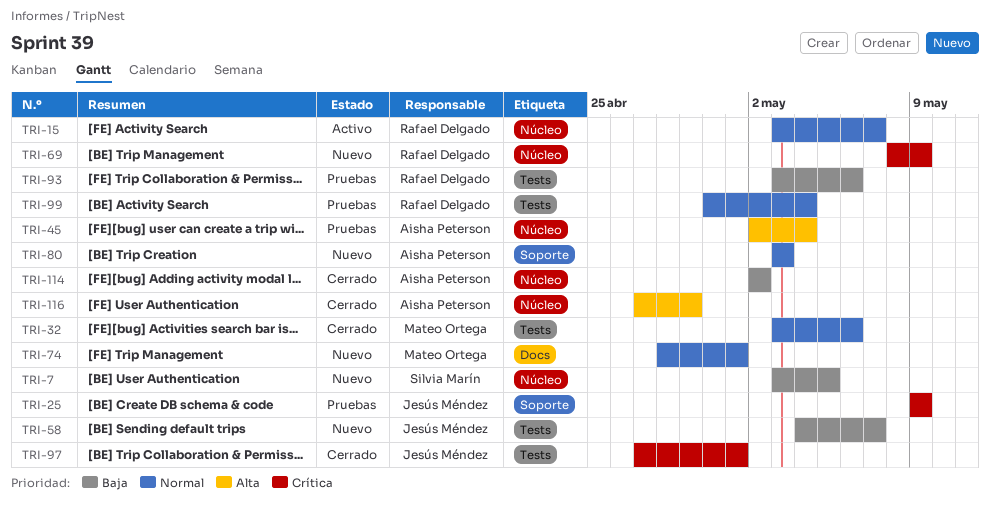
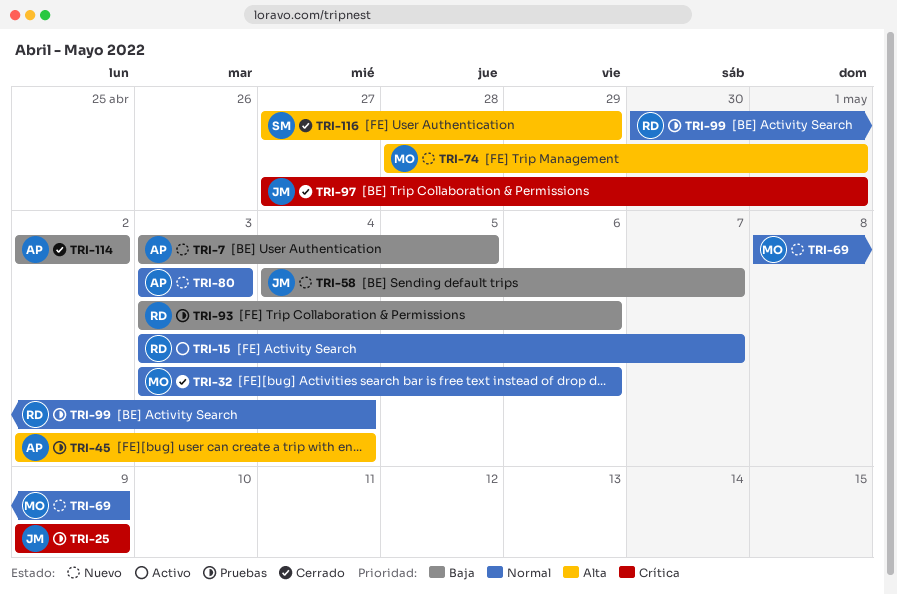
TRI-7, owner: Silvia Marín -> Aisha Peterson
TRI-69, owner: Rafael Delgado -> Mateo Ortega
TRI-69, priority: Crítica -> Normal
TRI-74, priority: Normal -> Alta
TRI-116, owner: Aisha Peterson -> Silvia Marín

